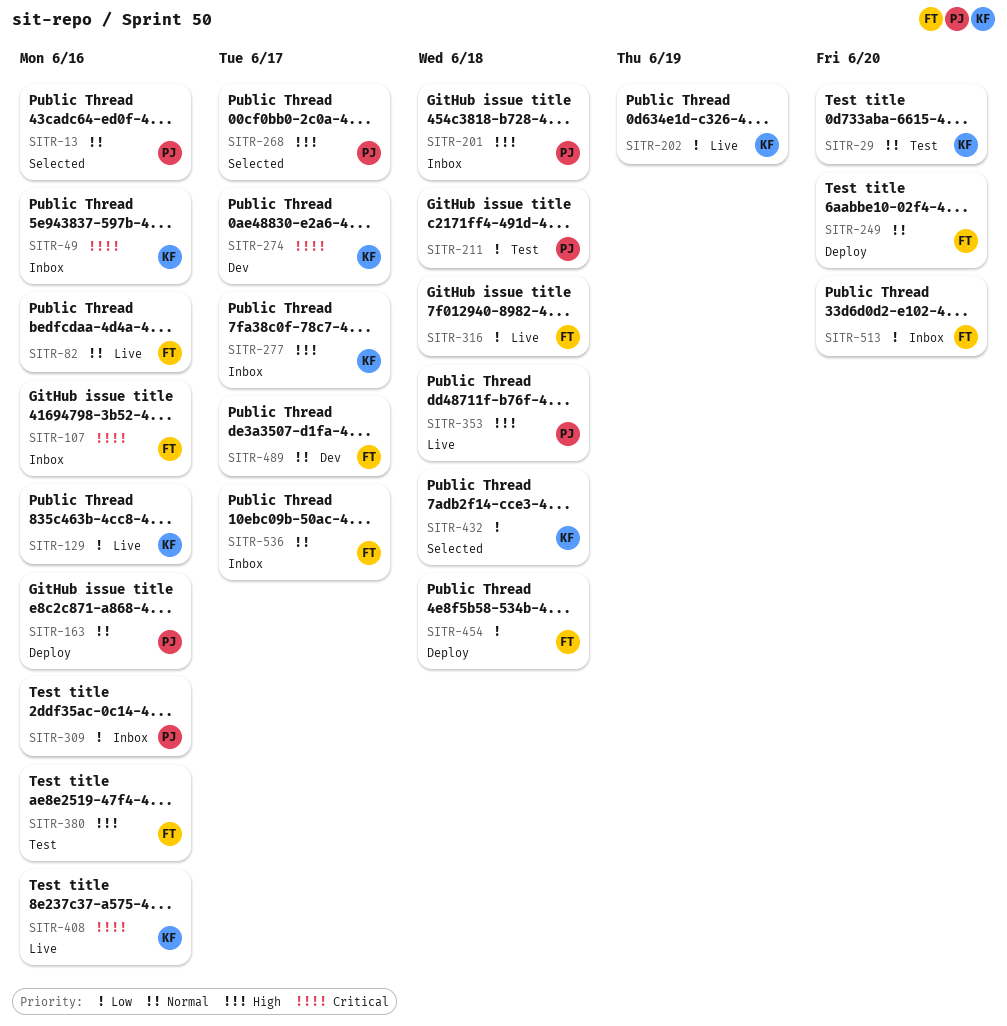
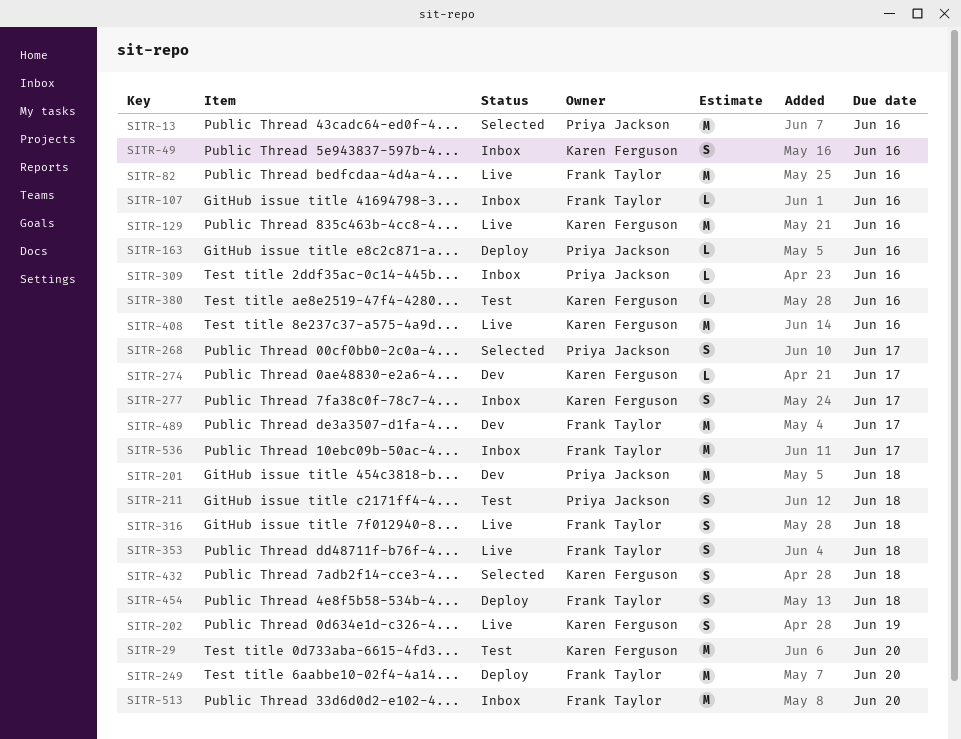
SITR-201, status: Inbox -> Dev
SITR-353, owner: Priya Jackson -> Frank Taylor
SITR-380, owner: Frank Taylor -> Karen Ferguson

